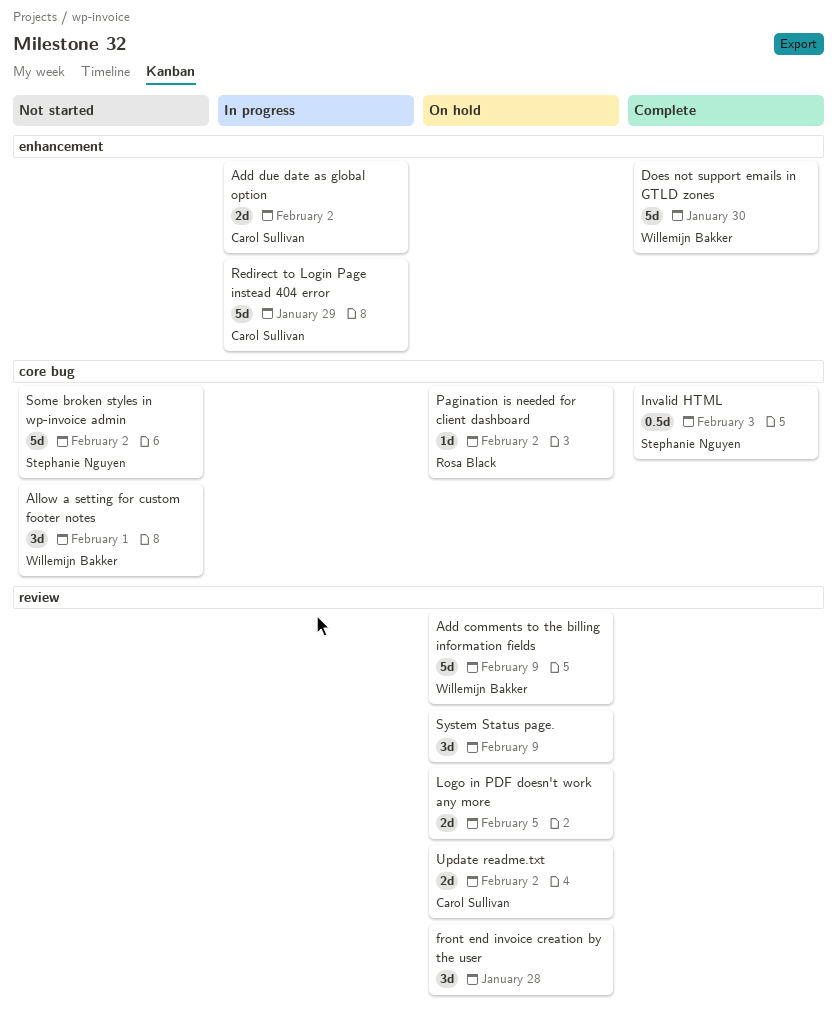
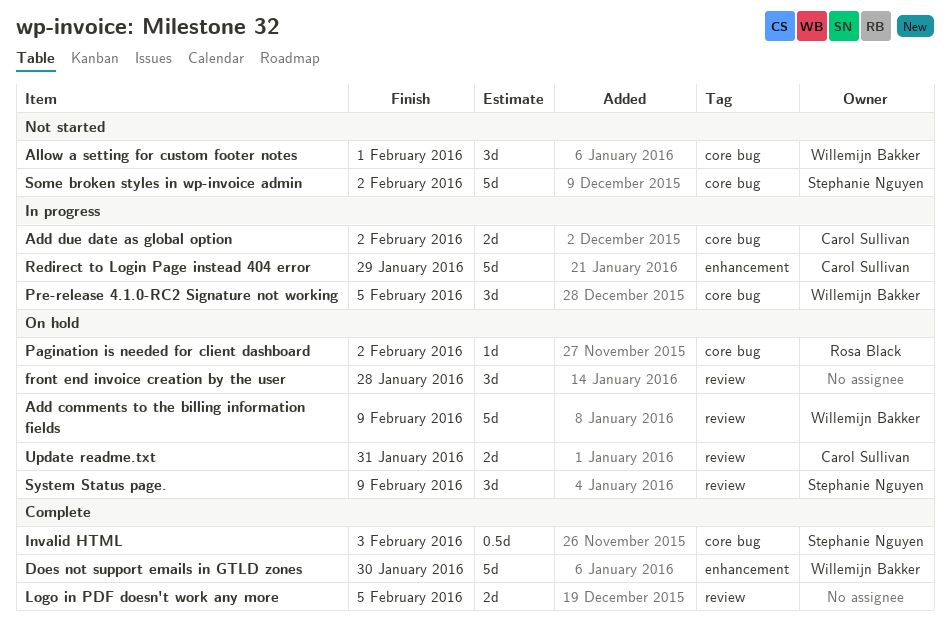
Add due date as global option, label: enhancement -> core bug
Logo in PDF doesn't work any more, status: On hold -> Complete
Pre-release 4.1.0-RC2 Signature not working: none -> present
System Status page., owner: none -> Stephanie Nguyen
Update readme.txt, due: Feb 2 -> Jan 31

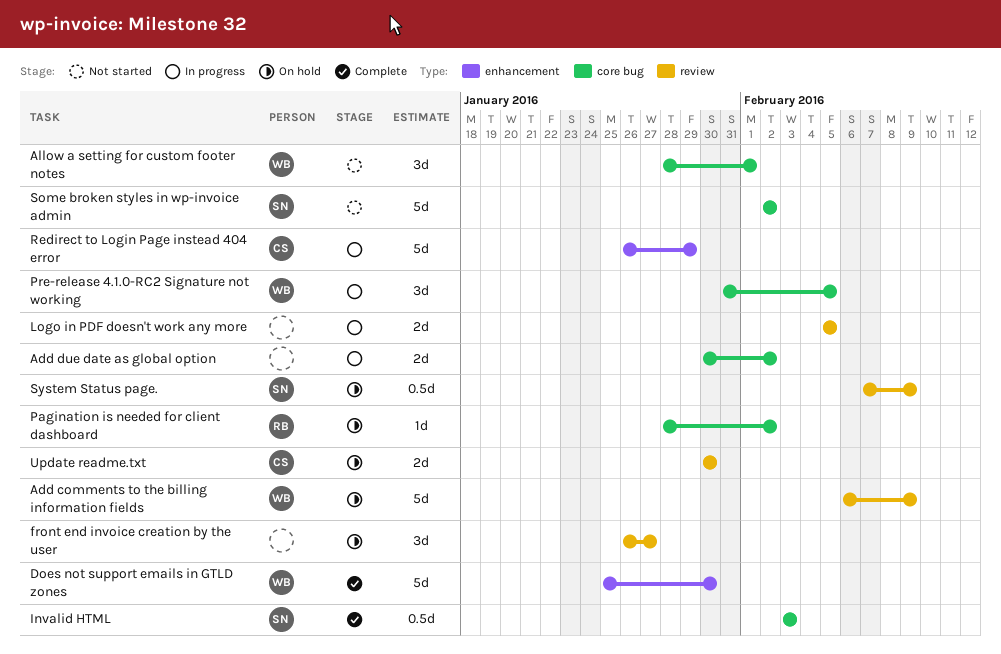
Add due date as global option, owner: Carol Sullivan -> none
front end invoice creation by the user, due: Jan 28 -> Jan 27
Logo in PDF doesn't work any more, status: Complete -> In progress
System Status page., estimate: 3d -> 0.5d
Update readme.txt, due: Jan 31 -> Jan 30

